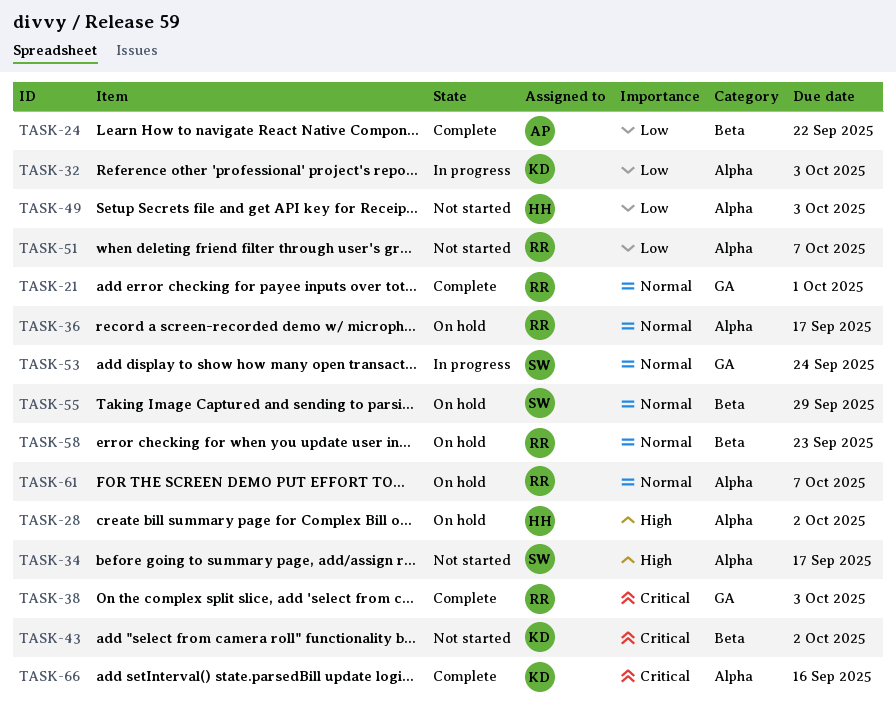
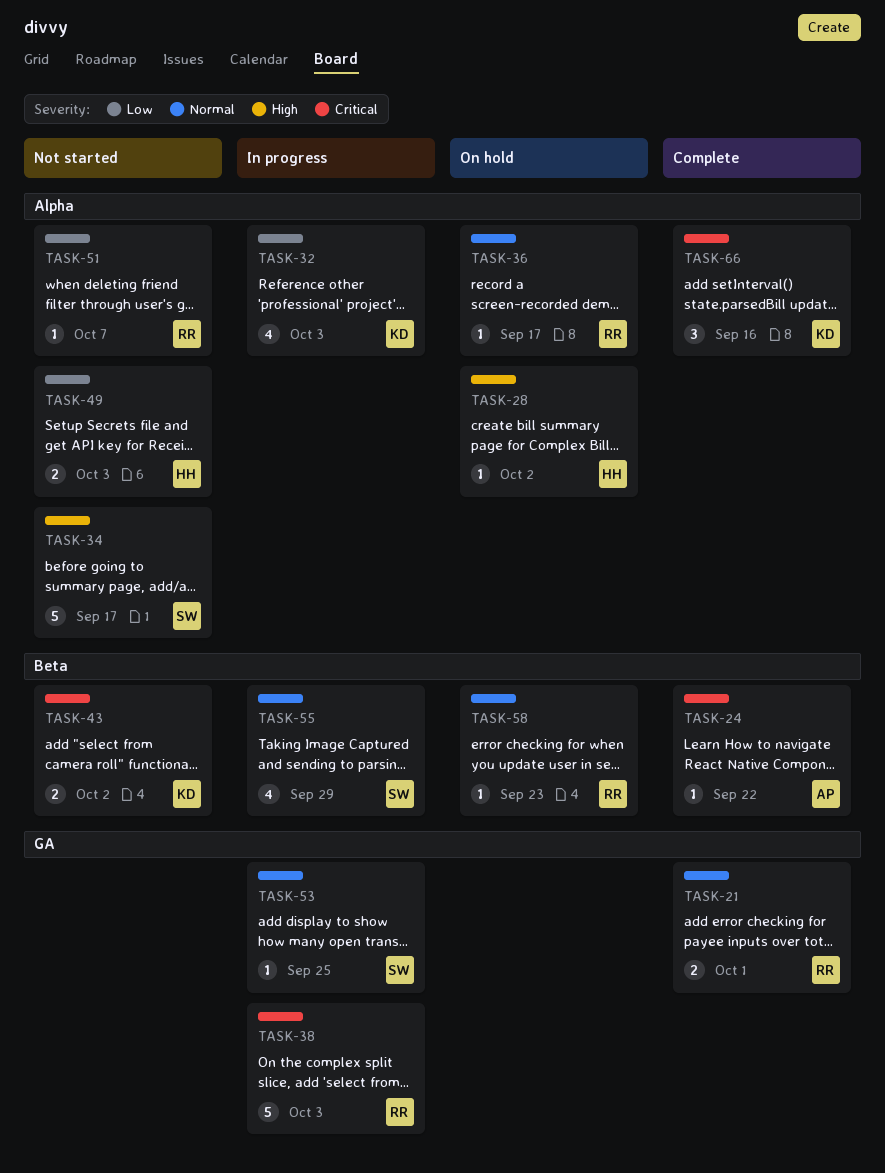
TASK-24, priority: Low -> Critical
TASK-38, status: Complete -> In progress
TASK-53, due: Sep 24 -> Sep 25
TASK-55, status: On hold -> In progress
TASK-61: present -> none

